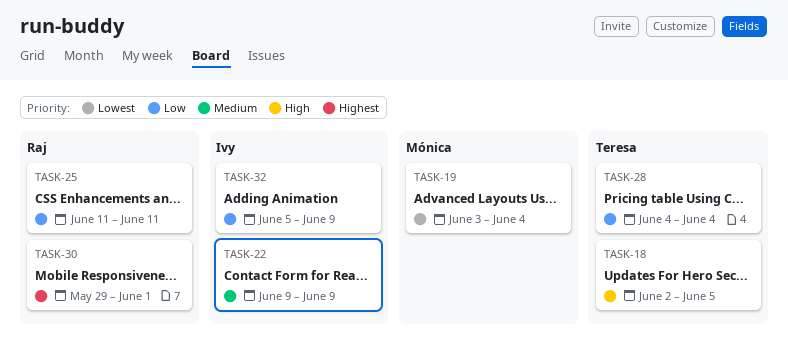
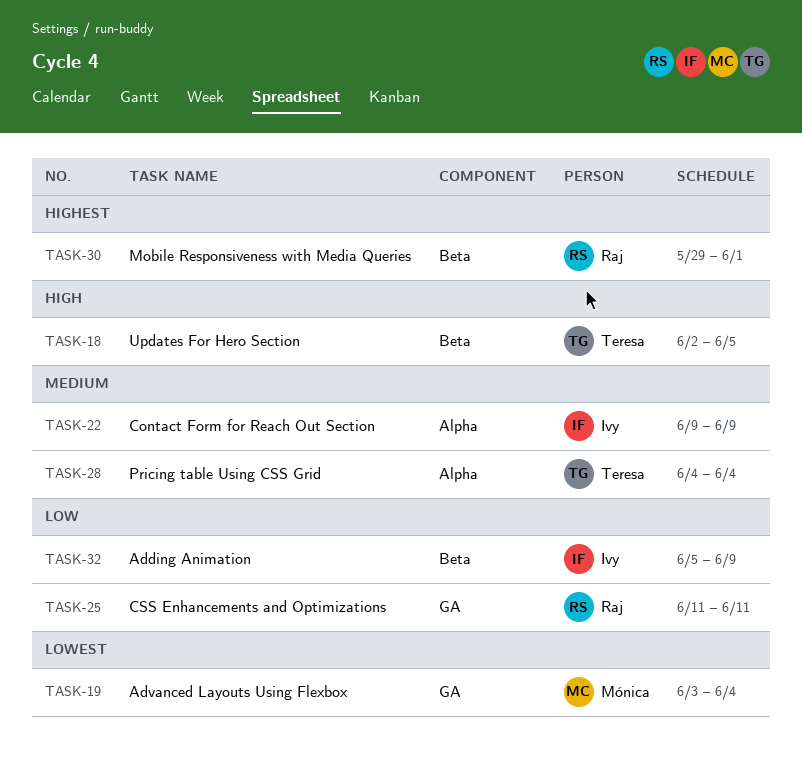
TASK-28, priority: Low -> Medium

